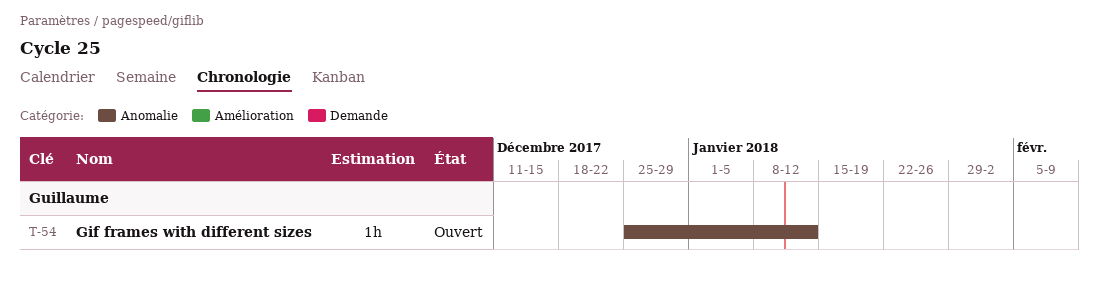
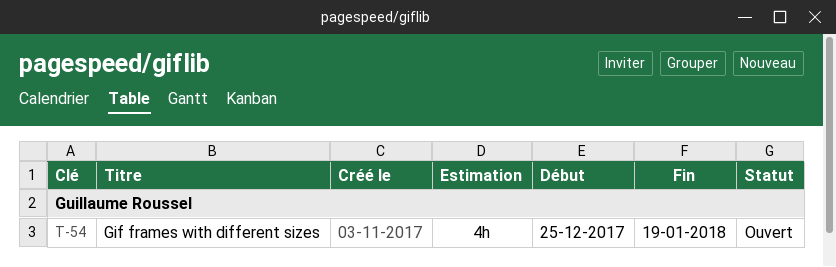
T-54, estimate: 1h -> 4h
T-54, due: Jan 12 -> Jan 19

